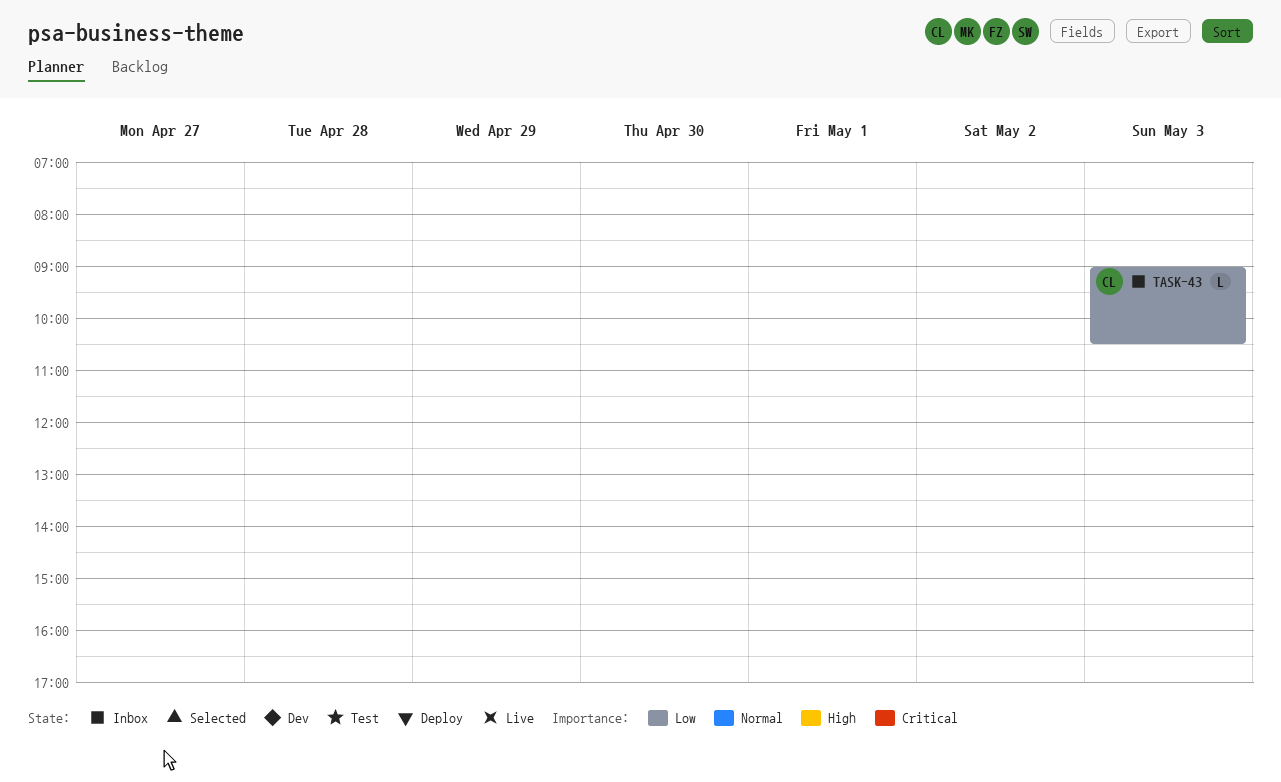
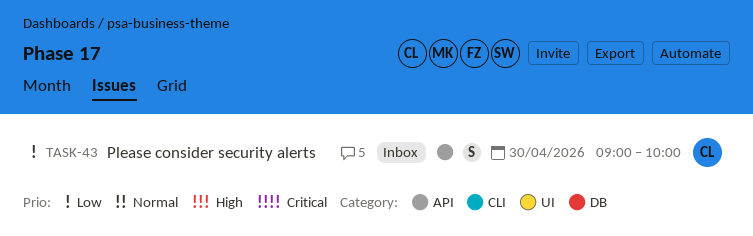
TASK-43, estimate: L -> S
TASK-43, day: May 3 -> Apr 30
TASK-43, ends: 10:30 -> 10:00

